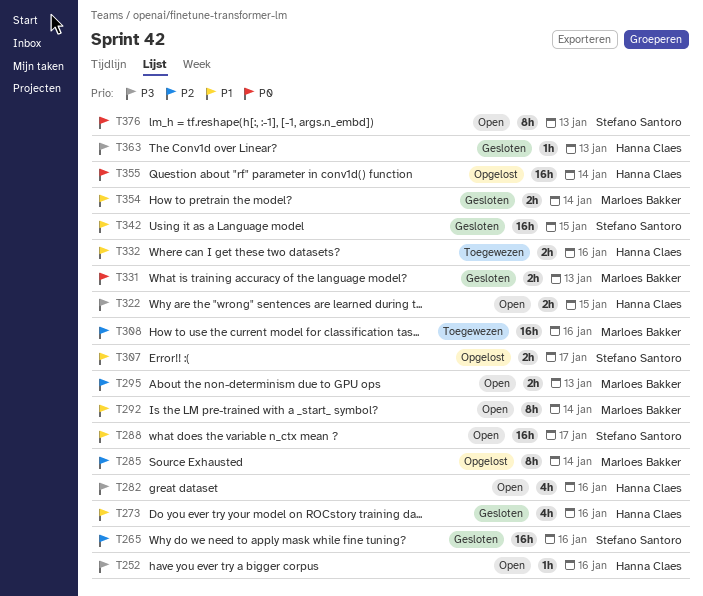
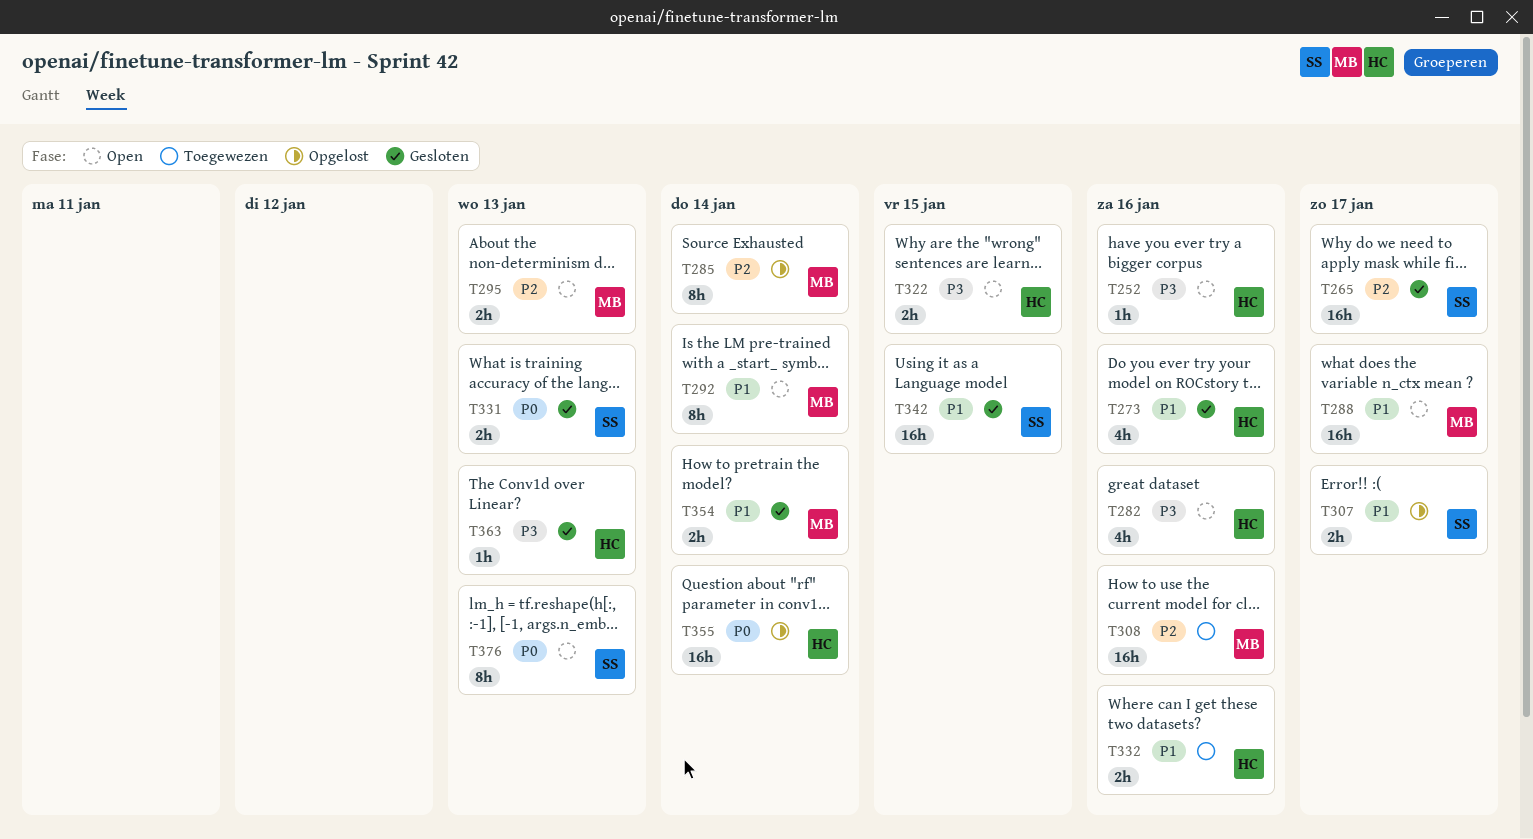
T265, due: Jan 16 -> Jan 17
T288, owner: Stefano Santoro -> Marloes Bakker
T331, owner: Marloes Bakker -> Stefano Santoro

